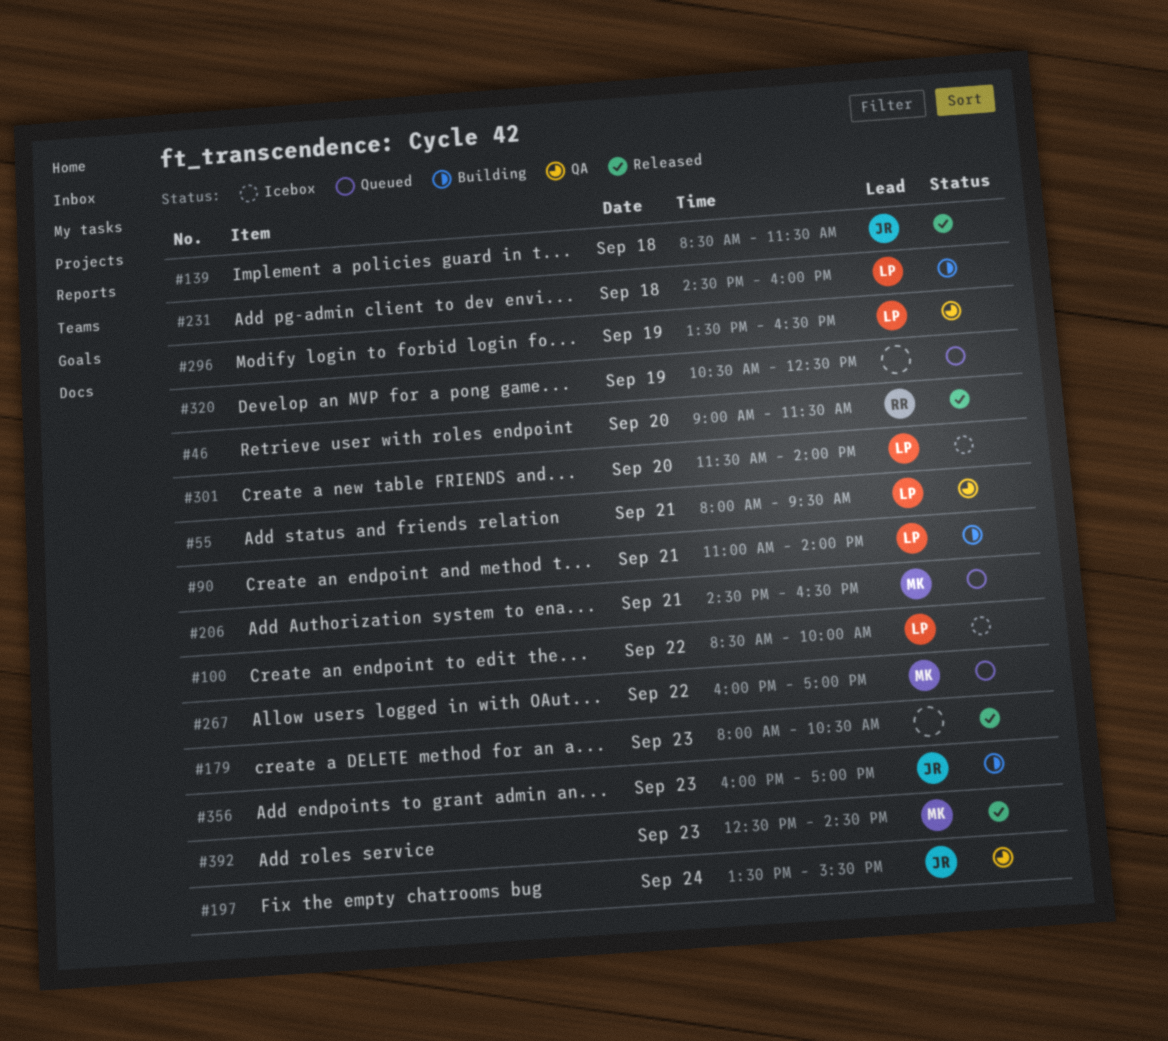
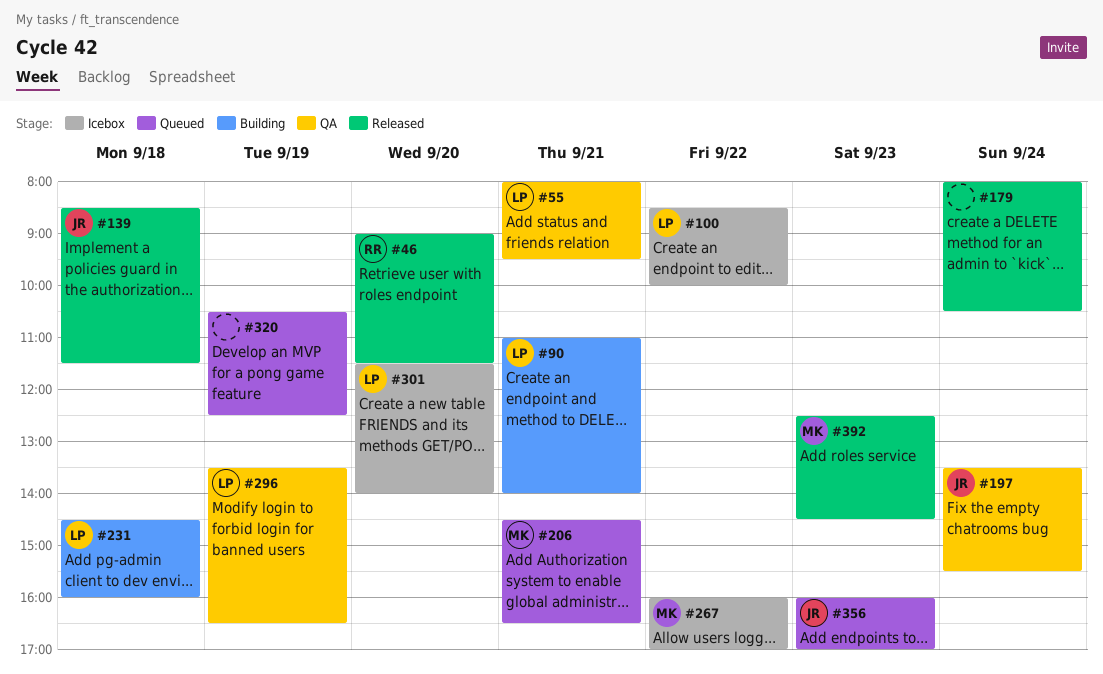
#179, day: Sep 23 -> Sep 24
#267, status: Queued -> Icebox
#356, status: Building -> Queued

